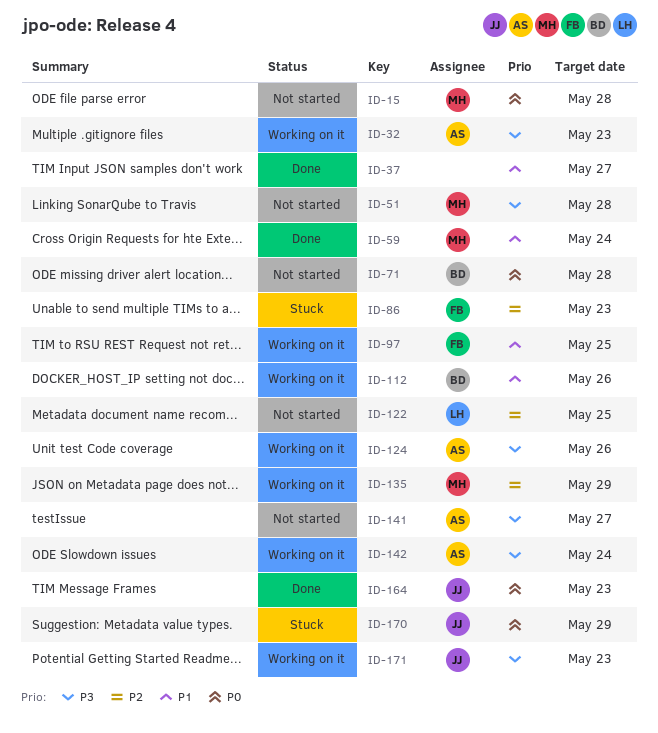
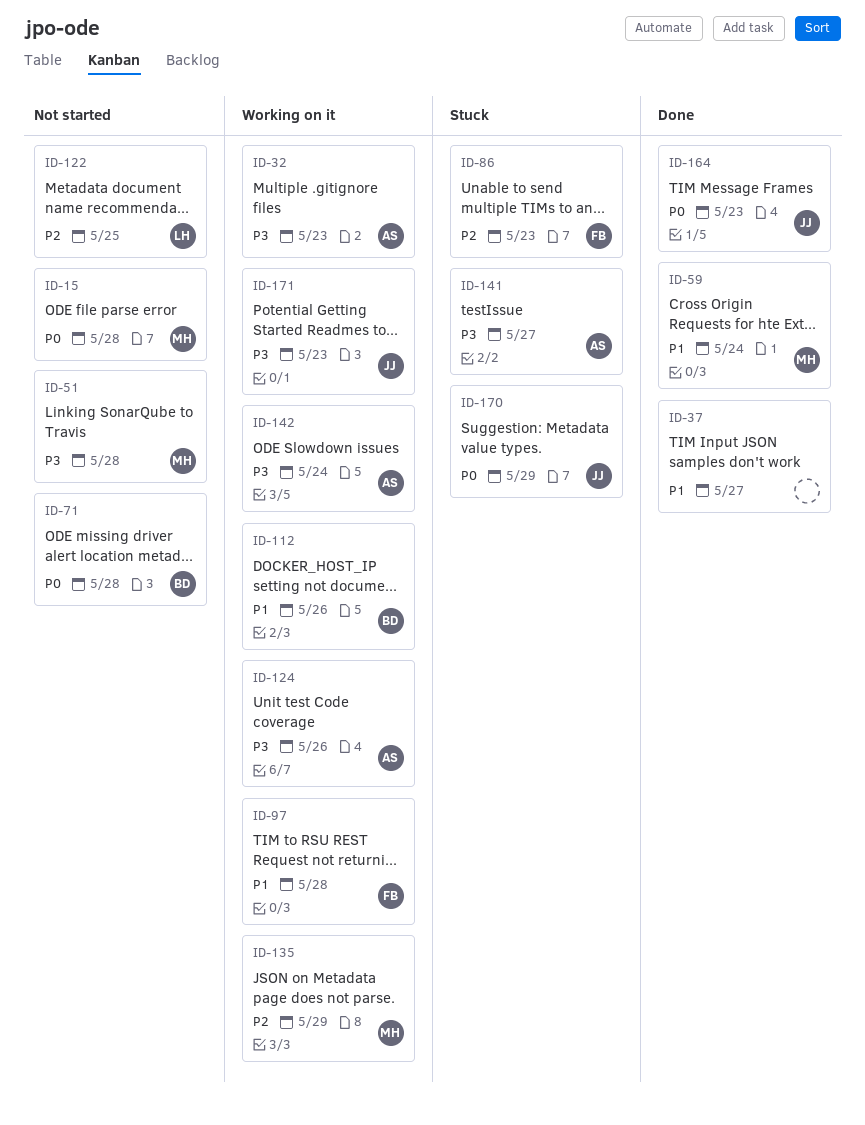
ID-97, due: May 25 -> May 28
ID-141, status: Not started -> Stuck

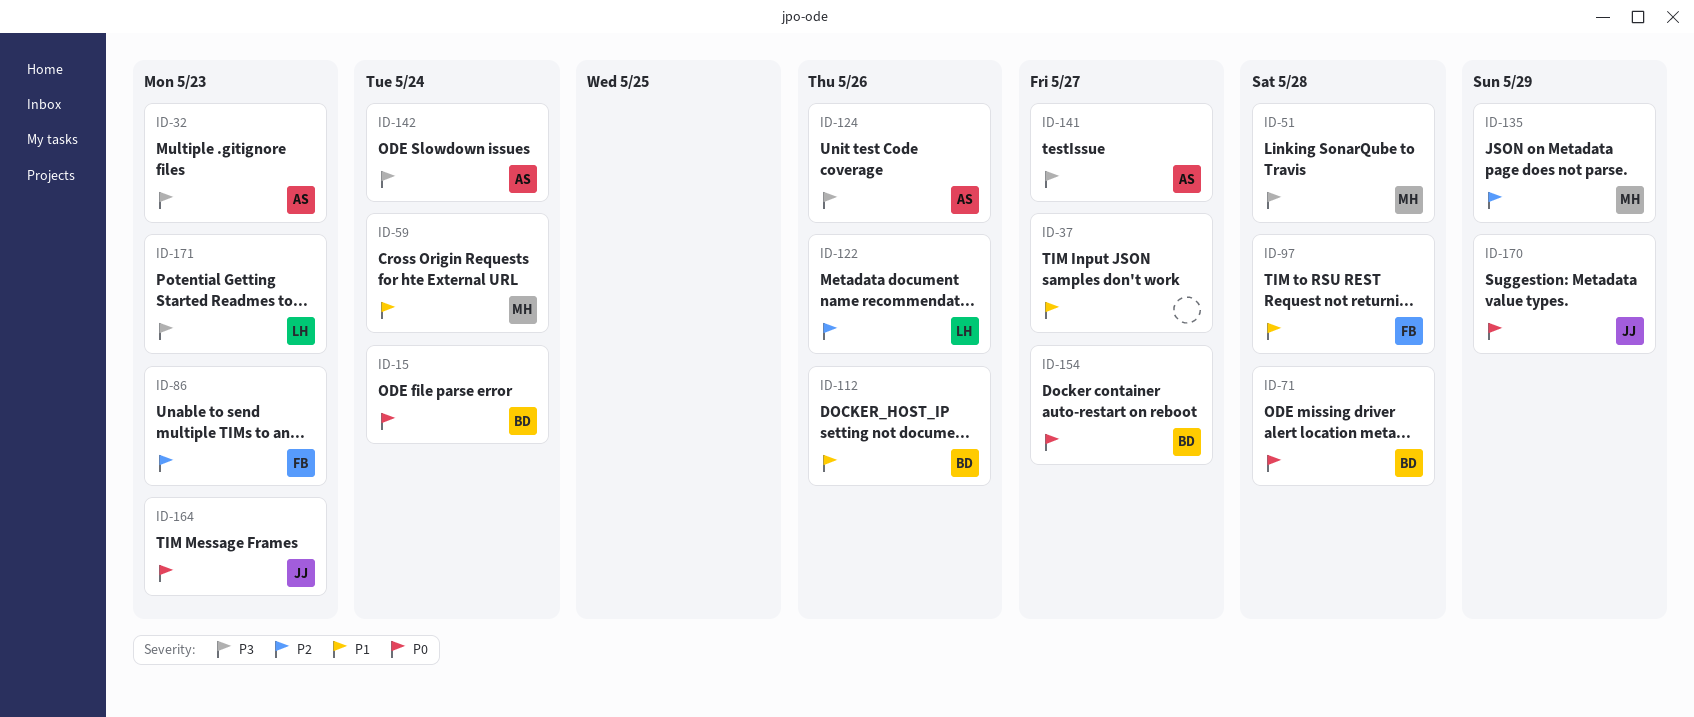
ID-15, owner: MH -> BD
ID-15, due: May 28 -> May 24
ID-122, due: May 25 -> May 26
ID-154: none -> present
ID-171, owner: JJ -> LH

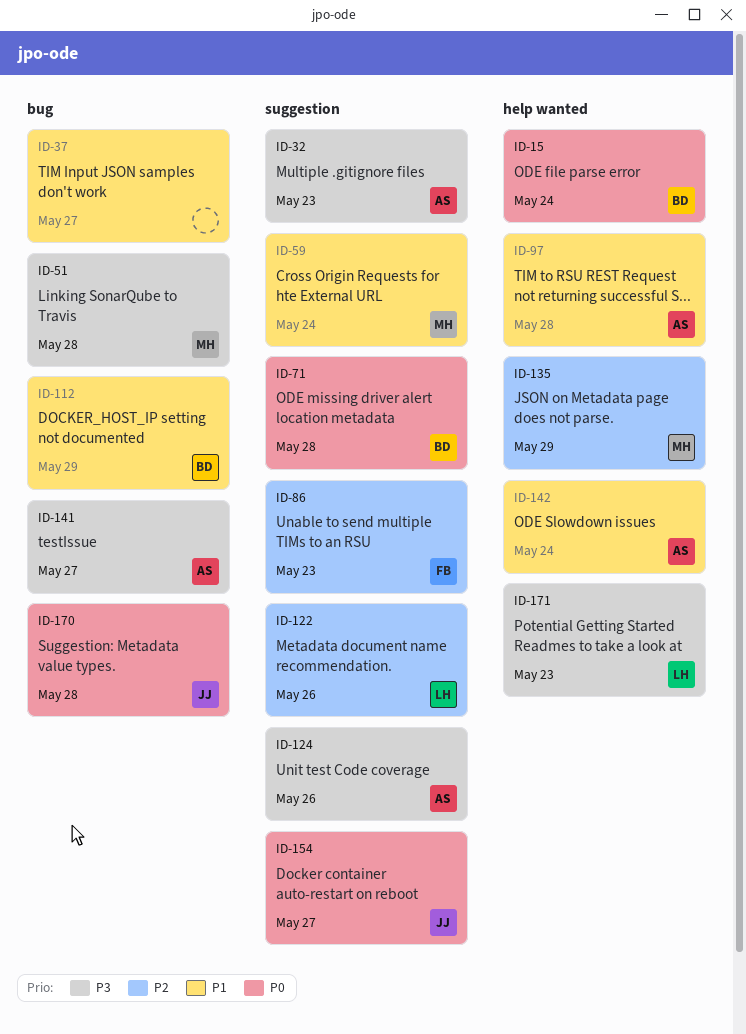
ID-97, owner: FB -> AS
ID-112, due: May 26 -> May 29
ID-142, priority: P3 -> P1
ID-154, owner: BD -> JJ
ID-164: present -> none
ID-170, due: May 29 -> May 28

